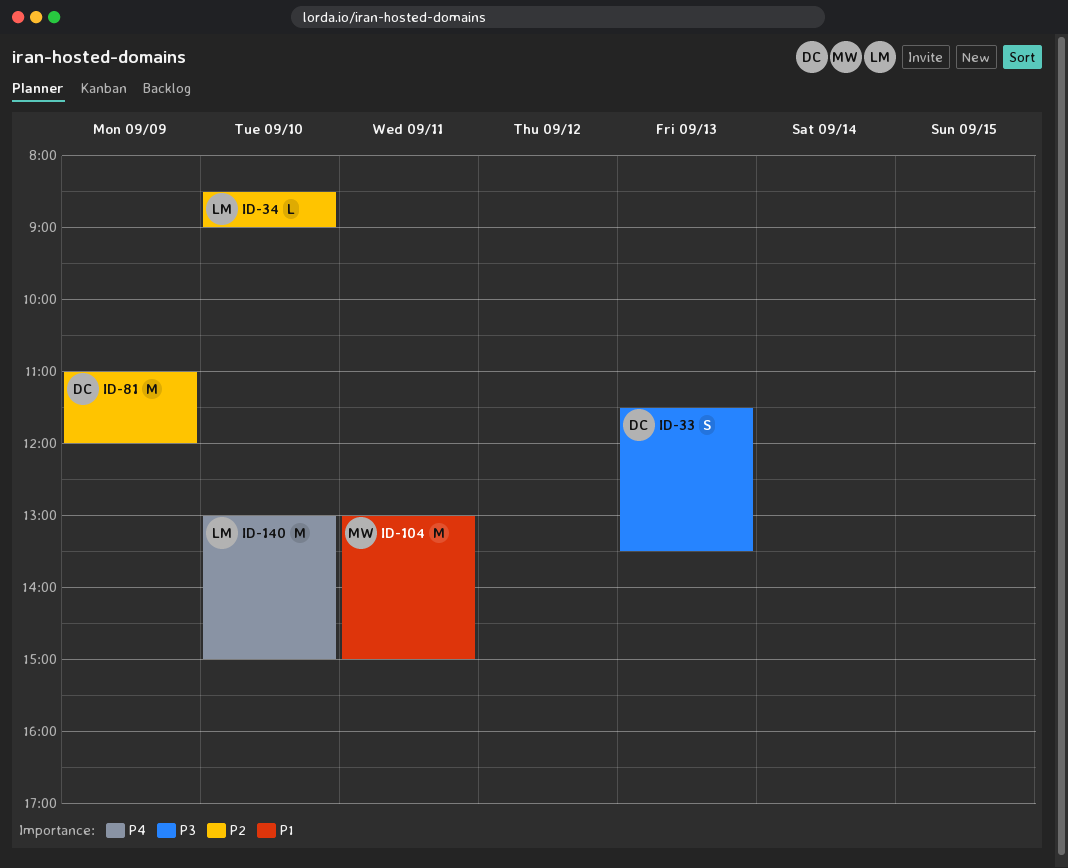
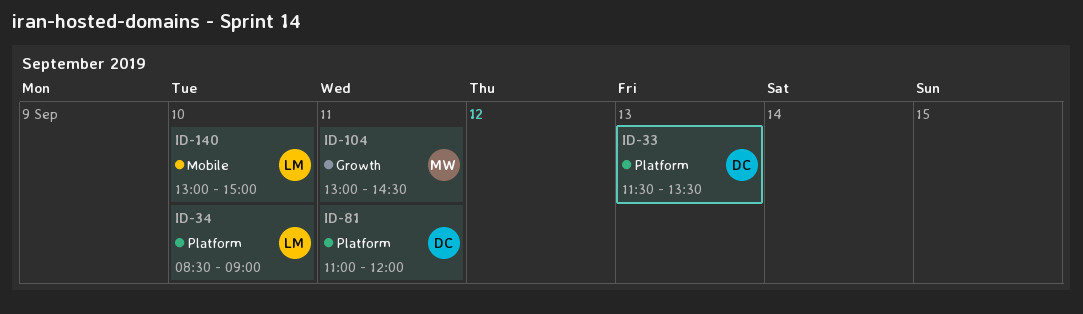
ID-81, day: Sep 9 -> Sep 11
ID-104, ends: 15:00 -> 14:30

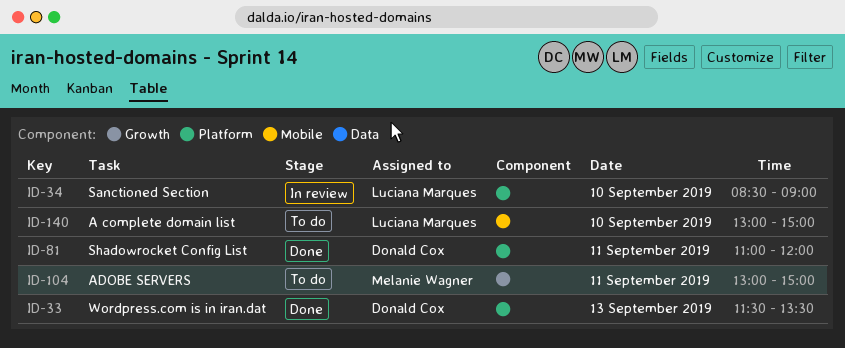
ID-104, ends: 14:30 -> 15:00

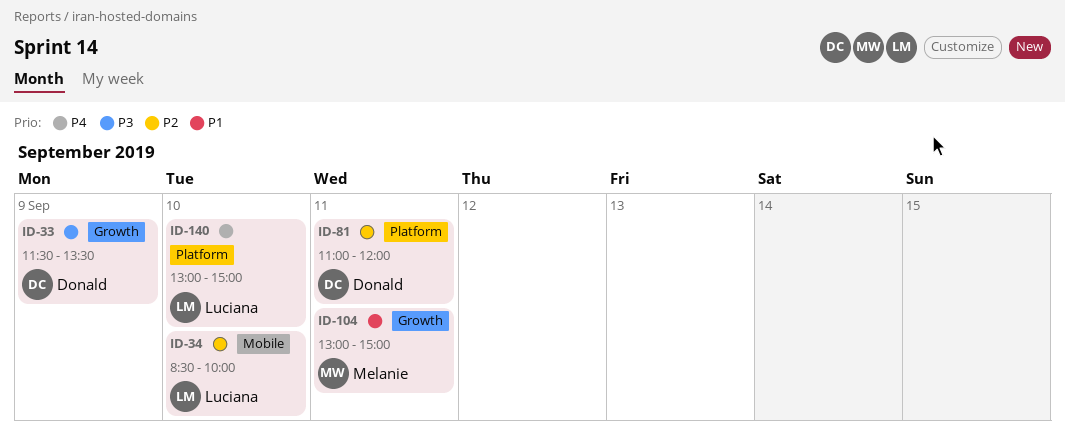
ID-33, label: Platform -> Growth
ID-33, day: Sep 13 -> Sep 9
ID-34, label: Platform -> Mobile
ID-34, ends: 09:00 -> 10:00
ID-140, label: Mobile -> Platform

